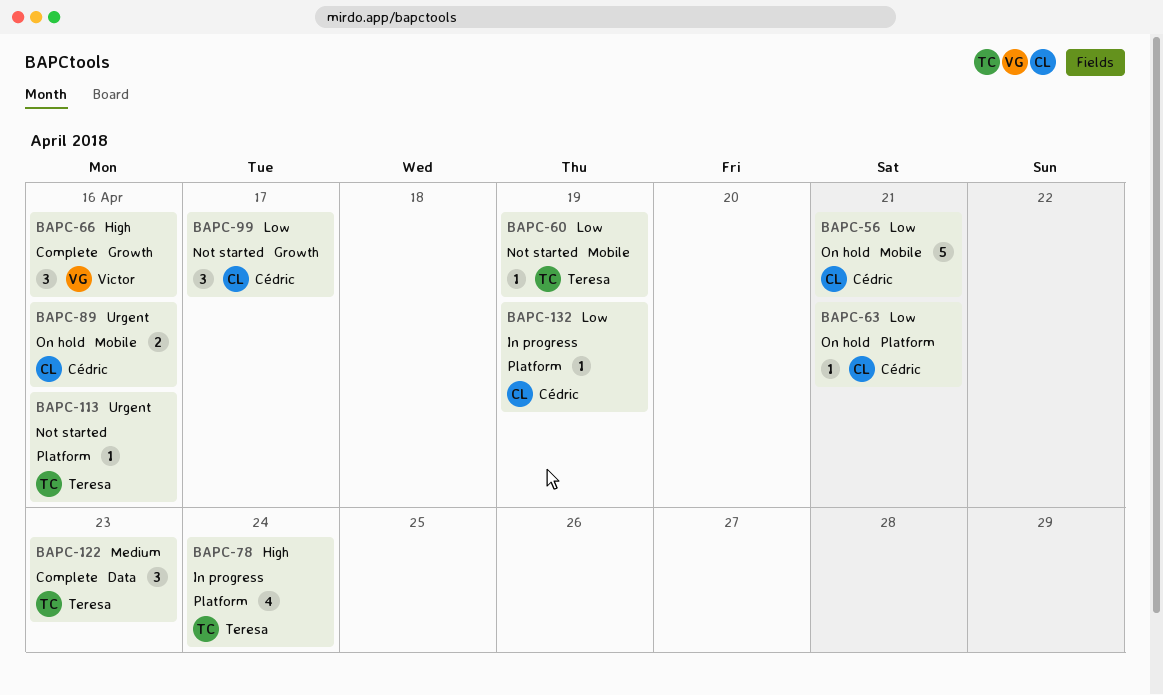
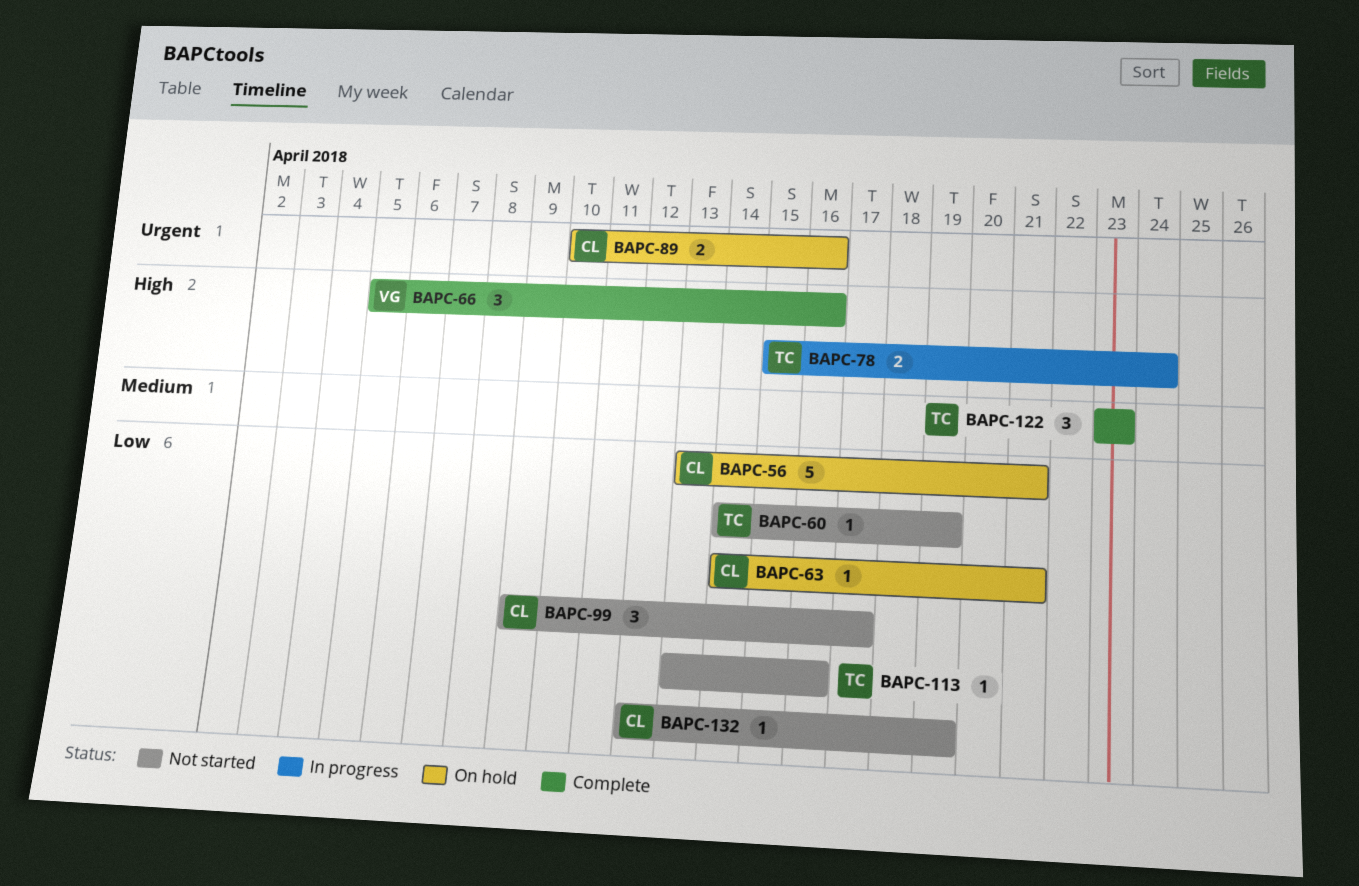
BAPC-78, estimate: 4 -> 2
BAPC-113, priority: Urgent -> Low
BAPC-132, status: In progress -> Not started

